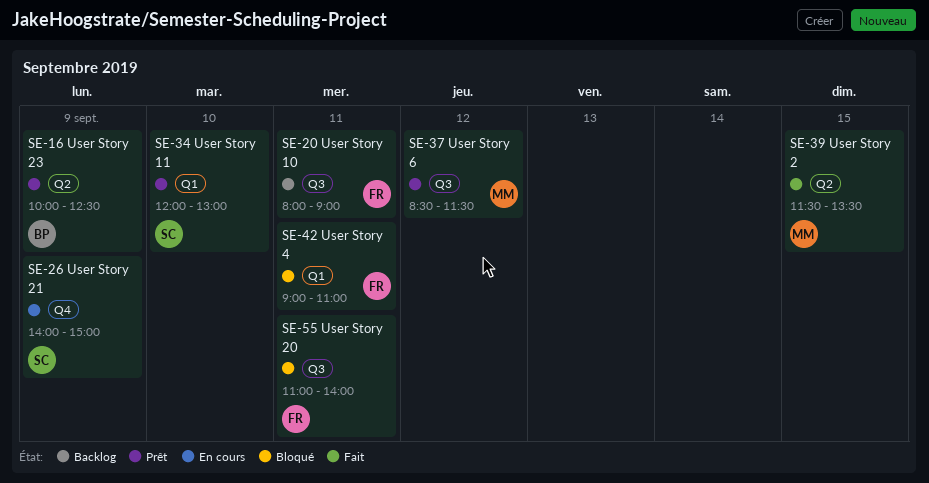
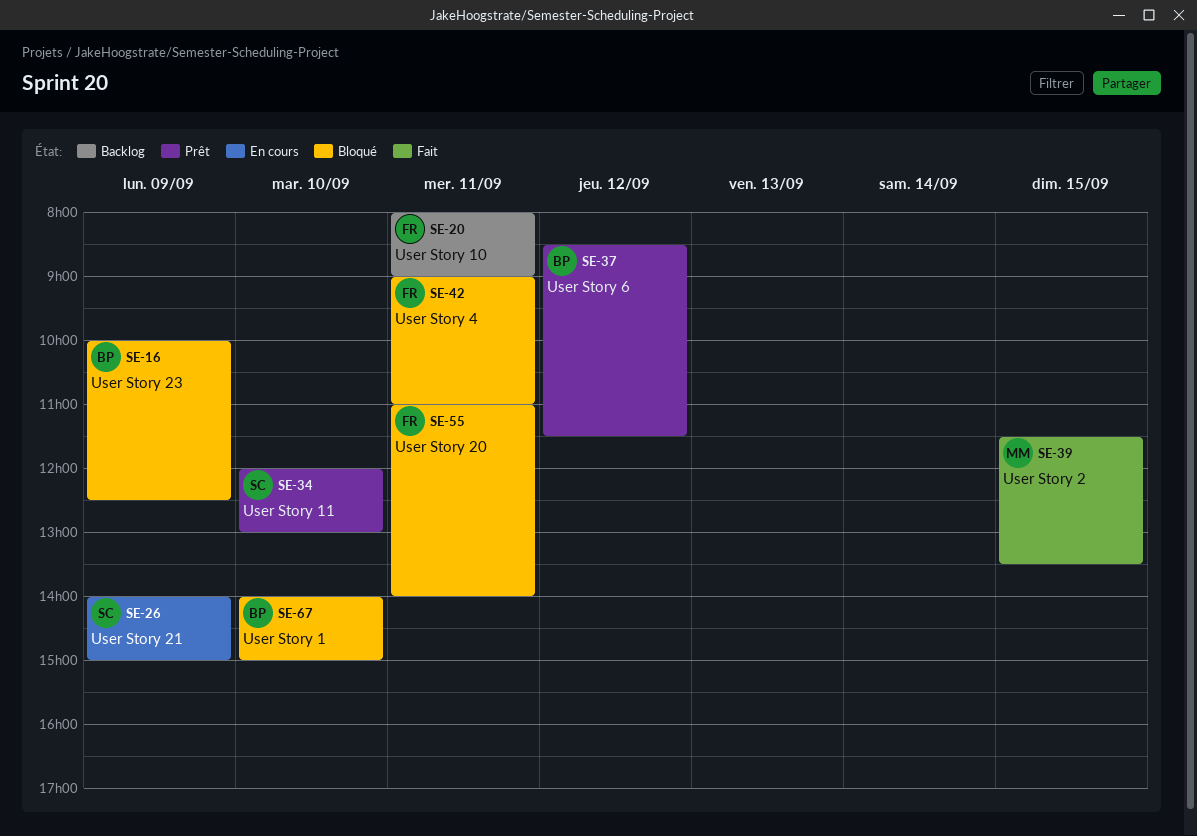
SE-16, status: Prêt -> Bloqué
SE-37, owner: MM -> BP
SE-67: none -> present

